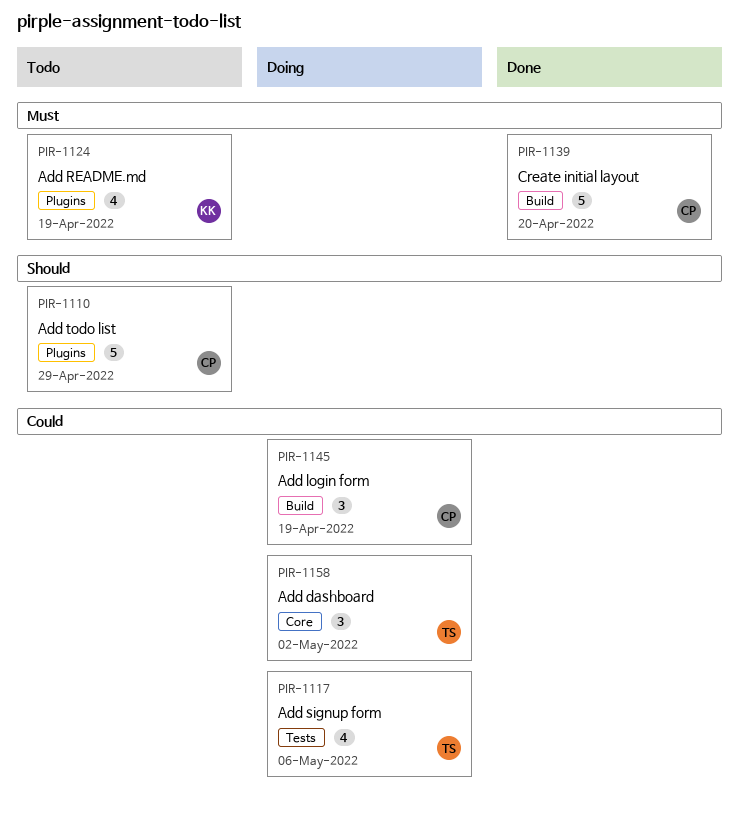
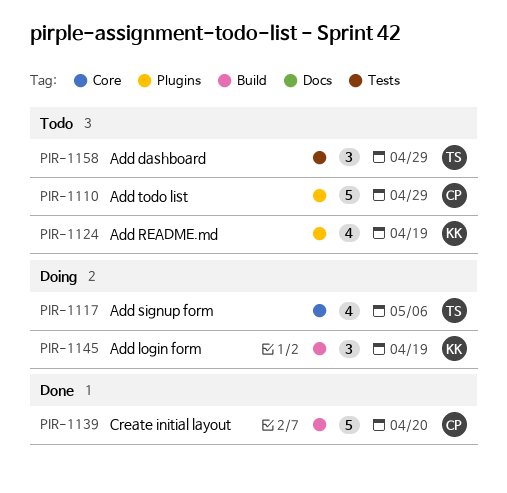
PIR-1117, label: Tests -> Core
PIR-1145, owner: CP -> KK
PIR-1158, status: Doing -> Todo
PIR-1158, label: Core -> Tests
PIR-1158, due: May 2 -> Apr 29

